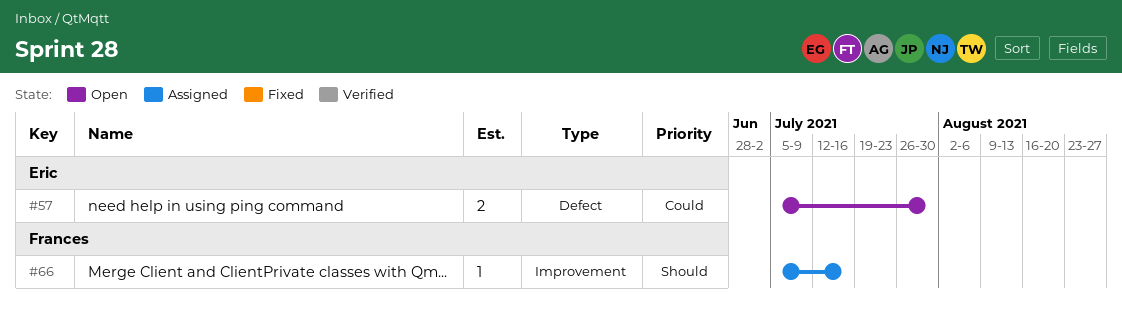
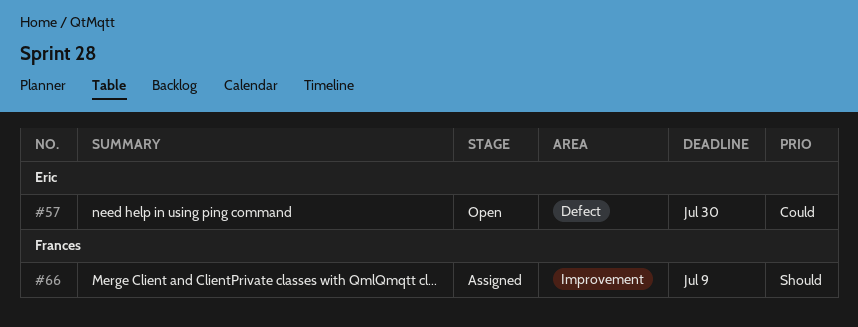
#66, due: Jul 16 -> Jul 9

